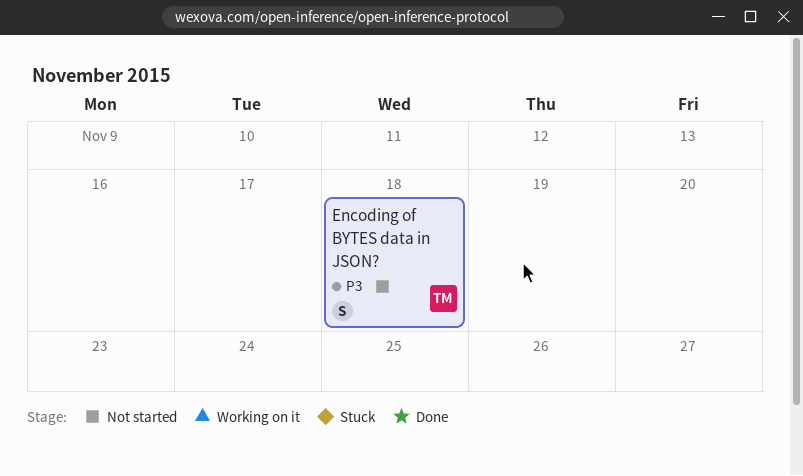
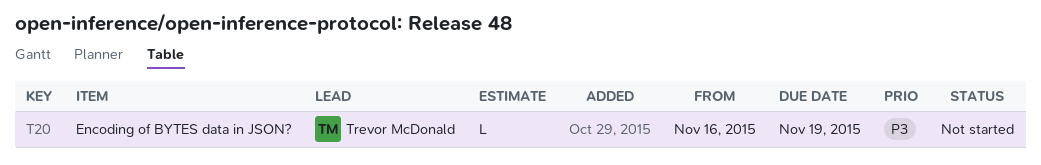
Encoding of BYTES data in JSON?, estimate: S -> L
Encoding of BYTES data in JSON?, due: Nov 18 -> Nov 19

